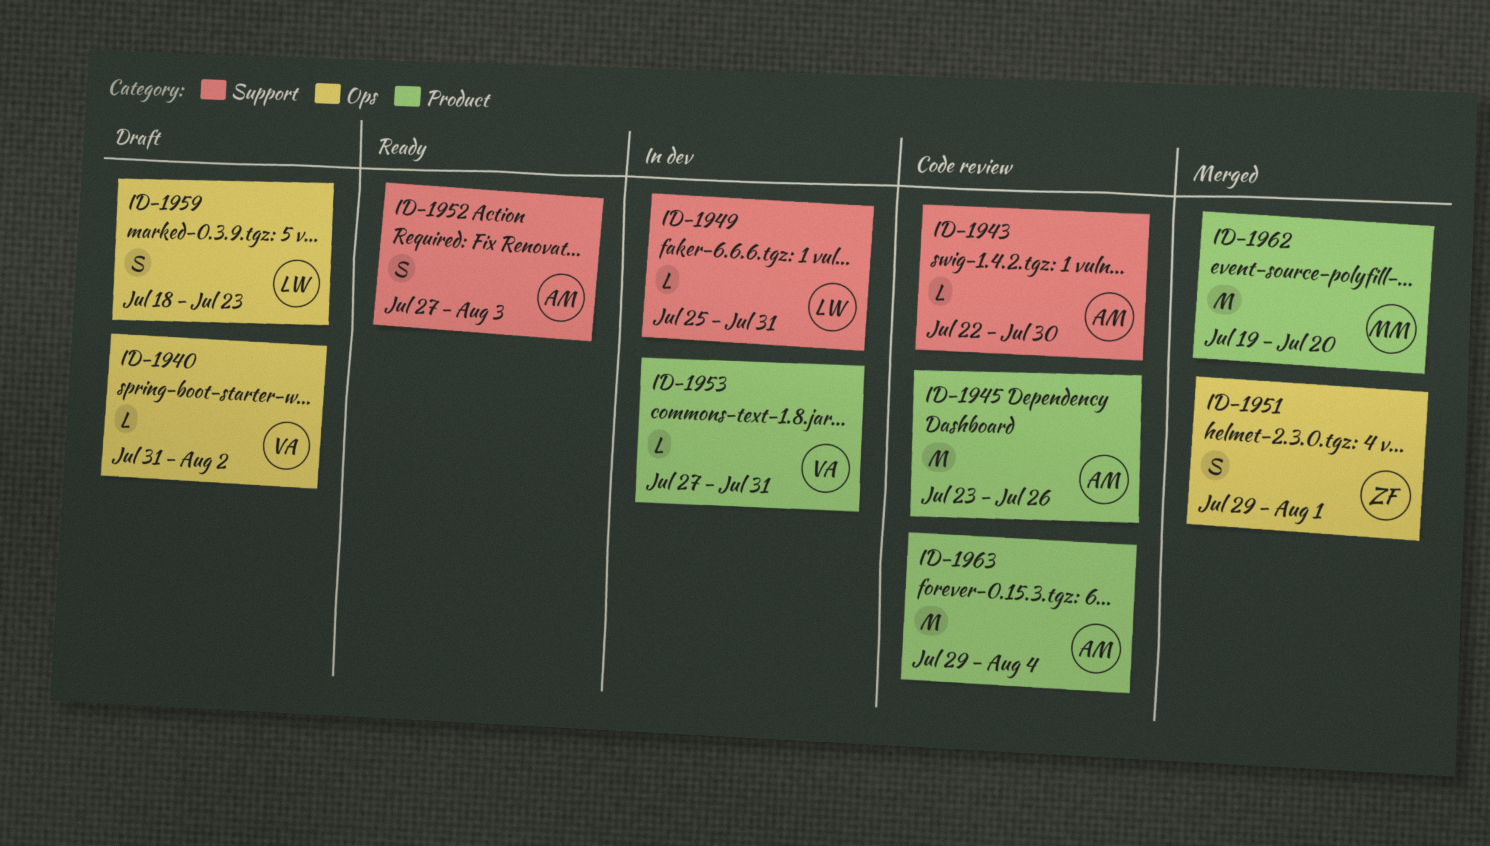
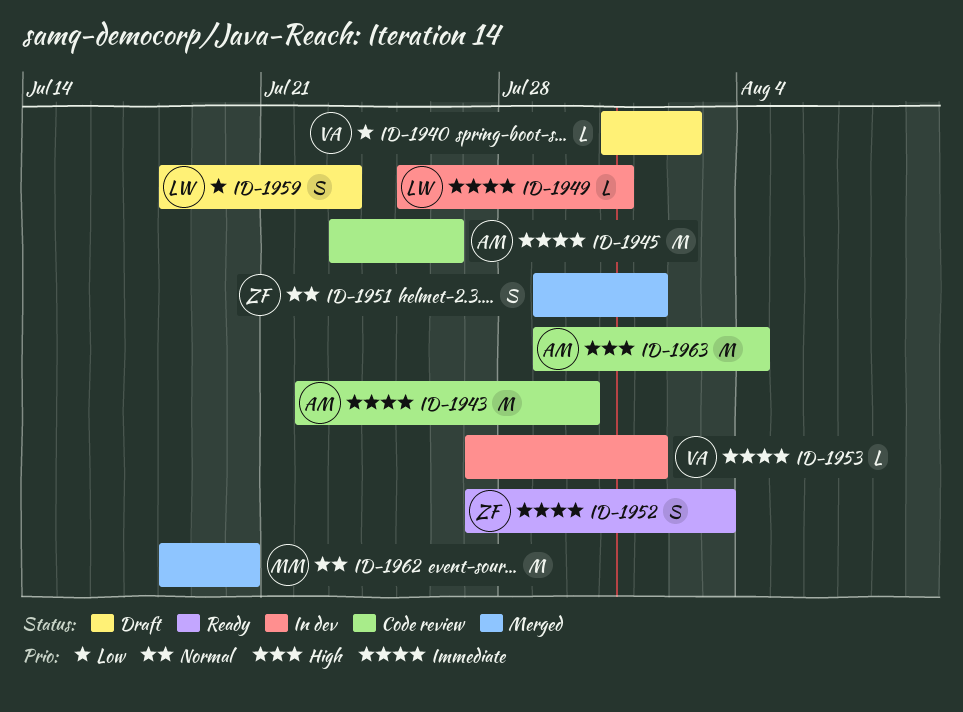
ID-1943, estimate: L -> M
ID-1952, owner: AM -> ZF
ID-1953, due: Jul 31 -> Aug 1
ID-1962, start: Jul 19 -> Jul 18

